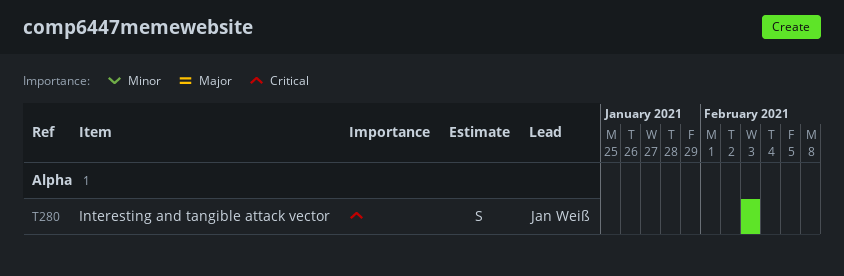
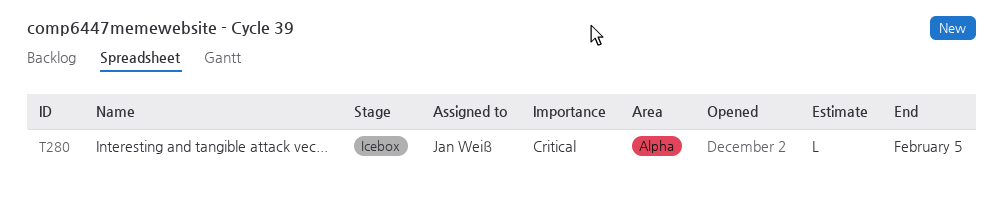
T280, estimate: S -> L
T280, due: Feb 3 -> Feb 5

